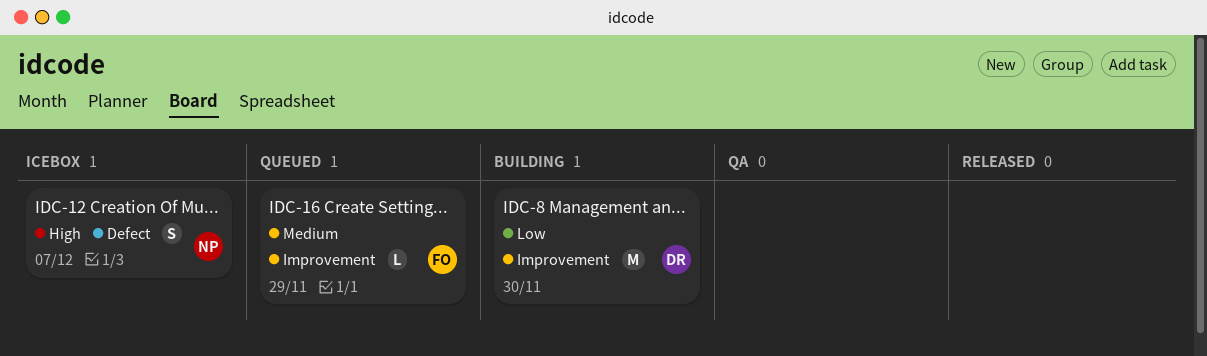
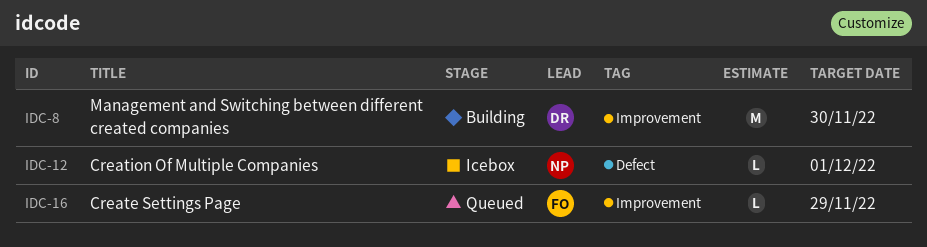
IDC-12, estimate: S -> L
IDC-12, due: Dec 7 -> Dec 1

